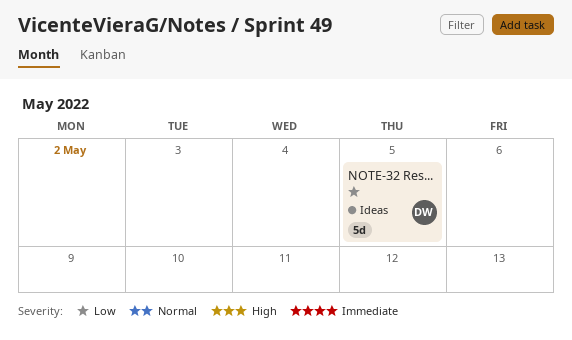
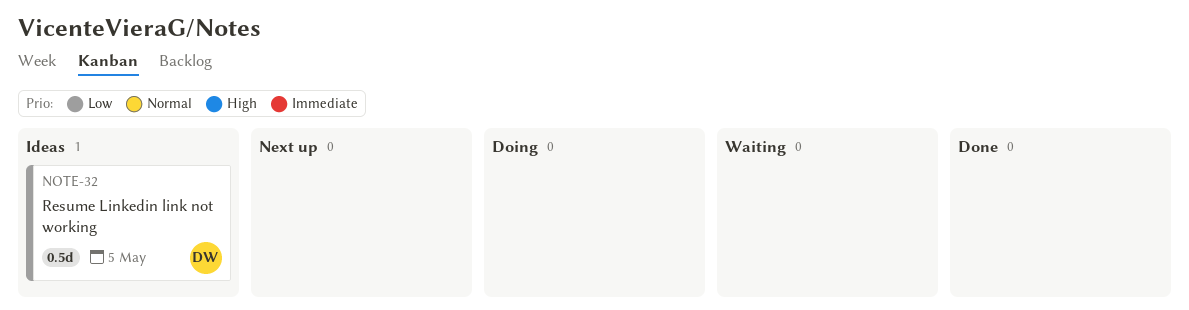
NOTE-32, estimate: 5d -> 0.5d

